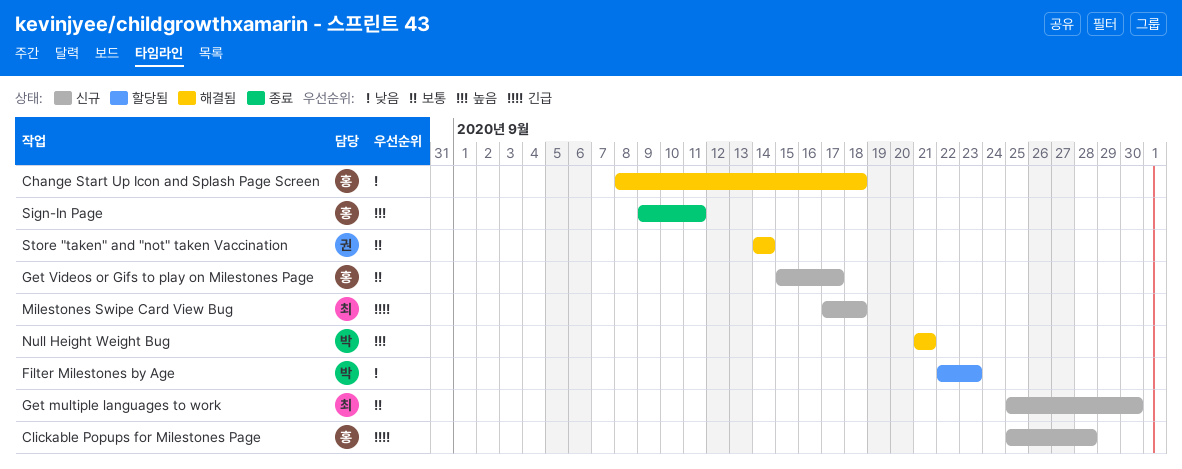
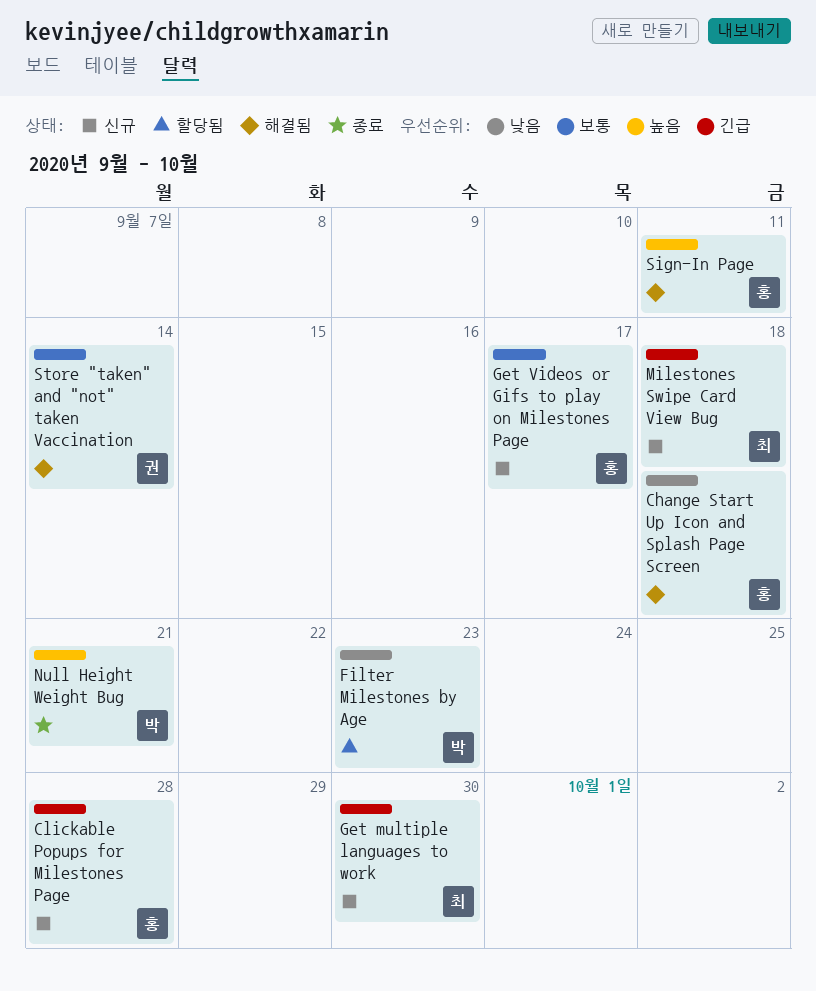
Get multiple languages to work, priority: 보통 -> 긴급
Null Height Weight Bug, status: 해결됨 -> 종료
Sign-In Page, status: 종료 -> 해결됨

